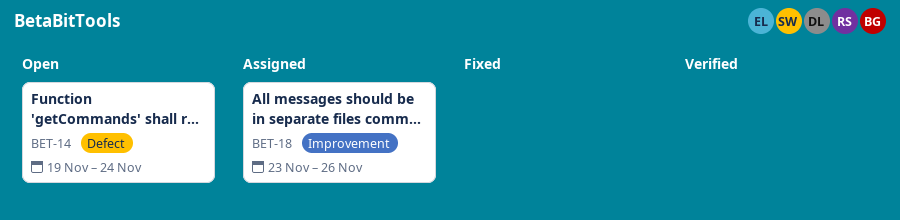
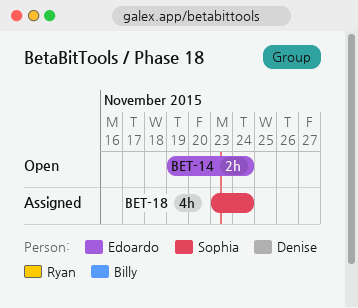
BET-18, due: Nov 26 -> Nov 24

